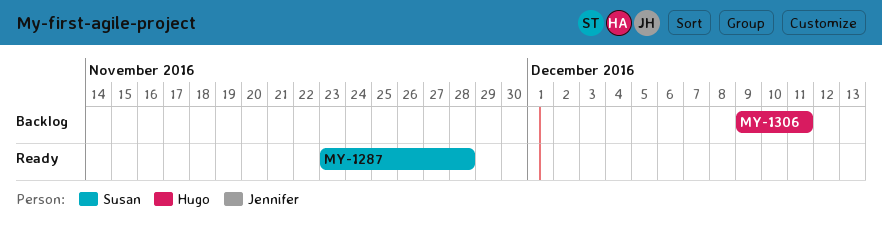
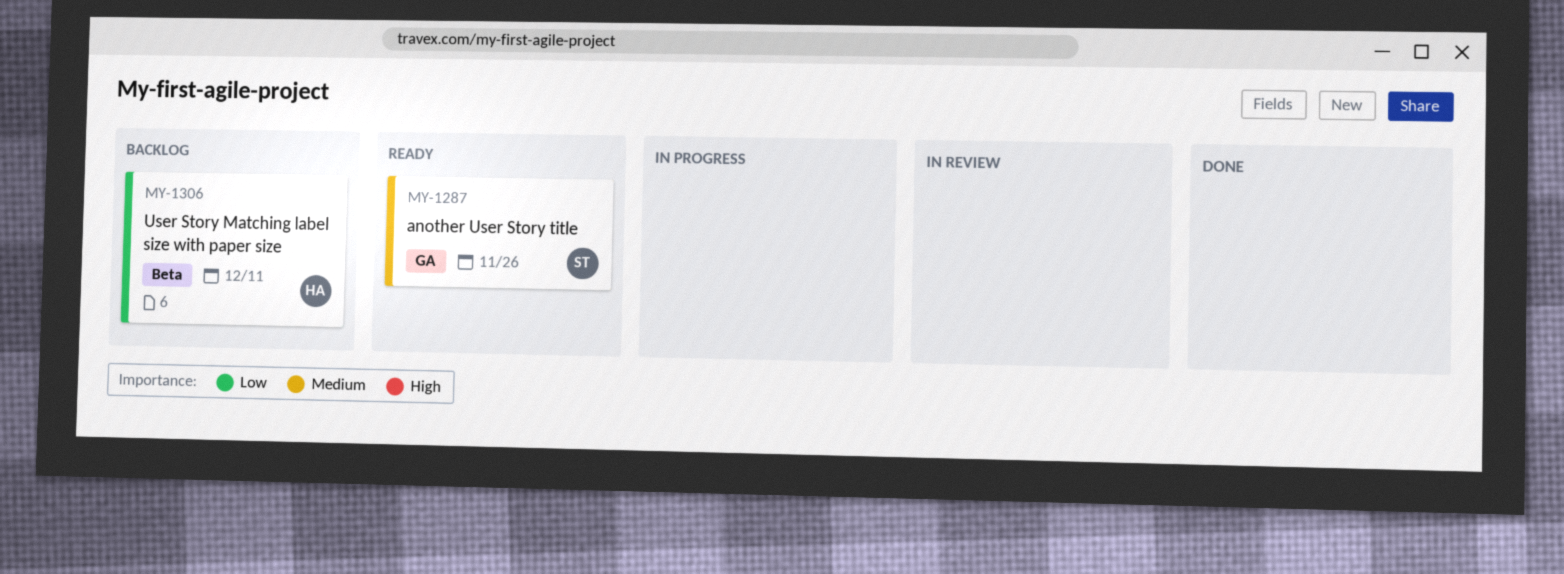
MY-1287, due: Nov 28 -> Nov 26

